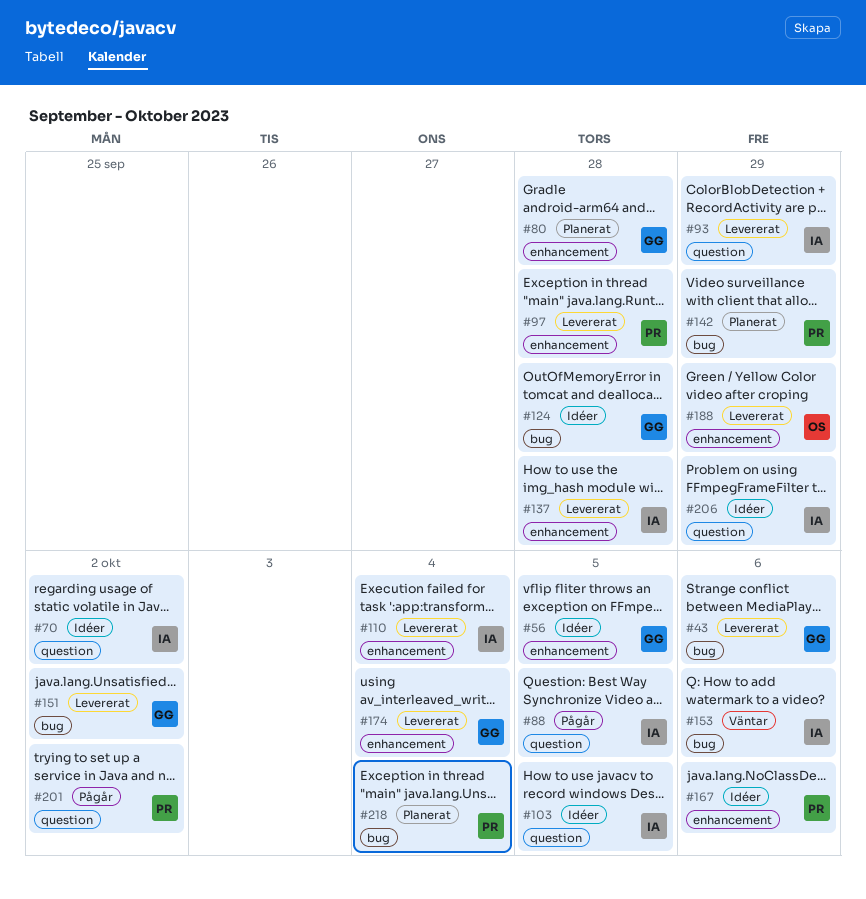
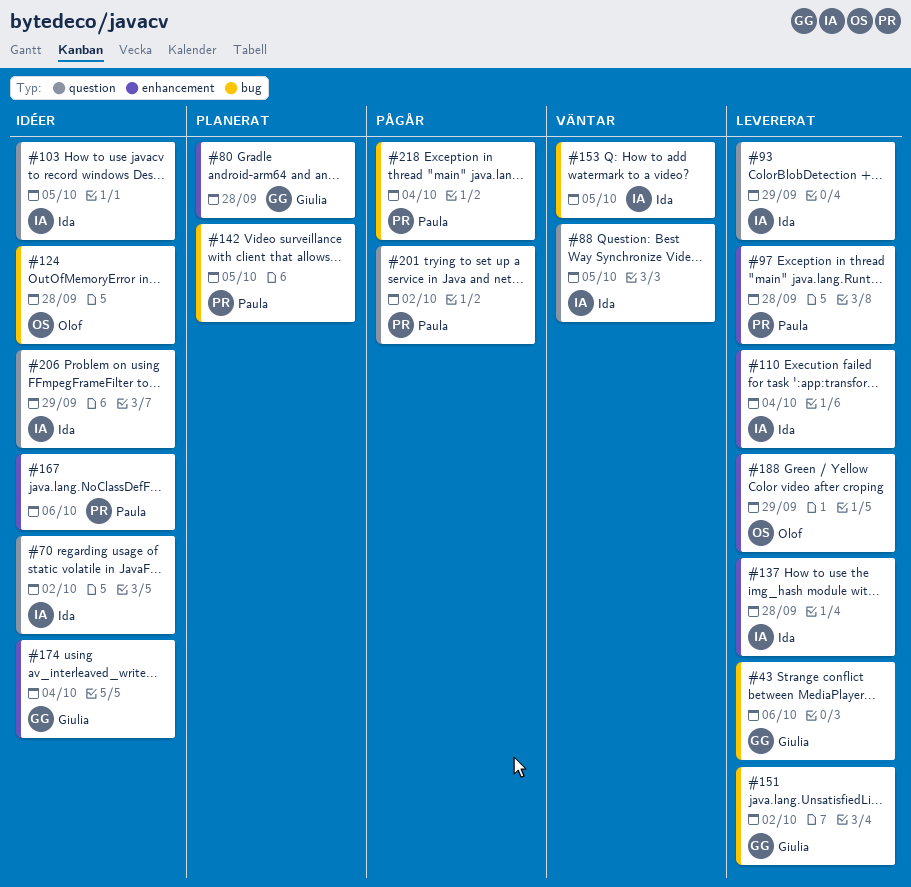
#56: present -> none
#88, status: Pågår -> Väntar
#124, owner: Giulia -> Olof
#142, due: Sep 29 -> Oct 5
#153, due: Oct 6 -> Oct 5
#174, status: Levererat -> Idéer
#218, status: Planerat -> Pågår

